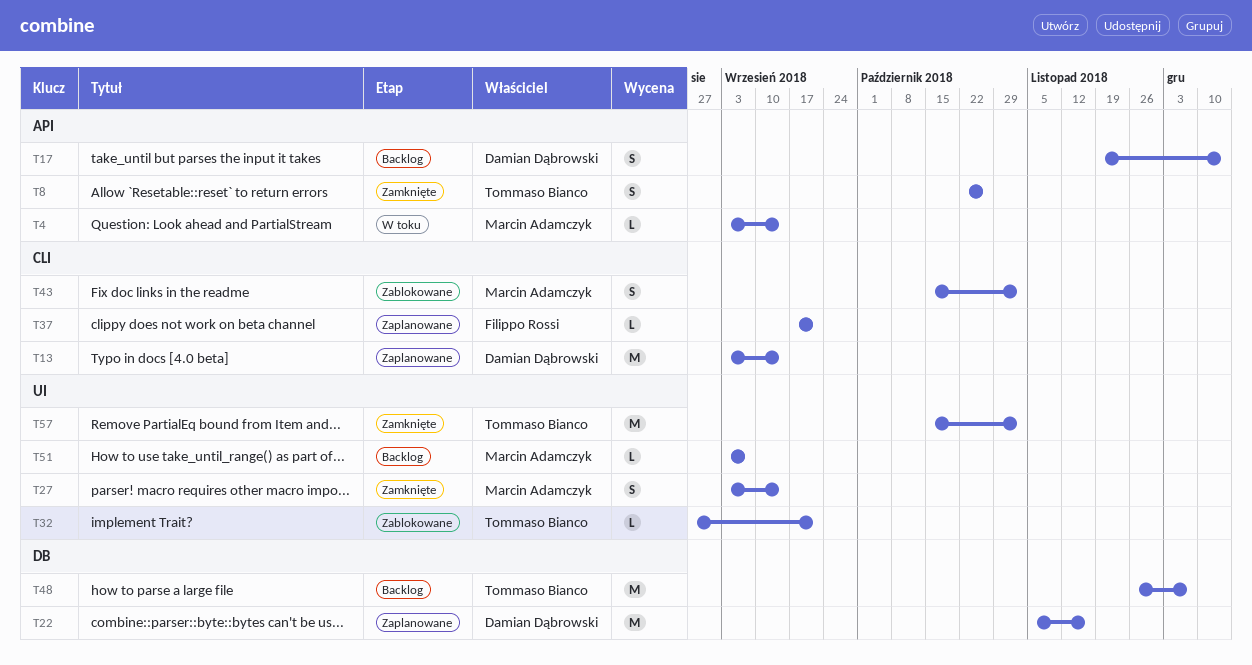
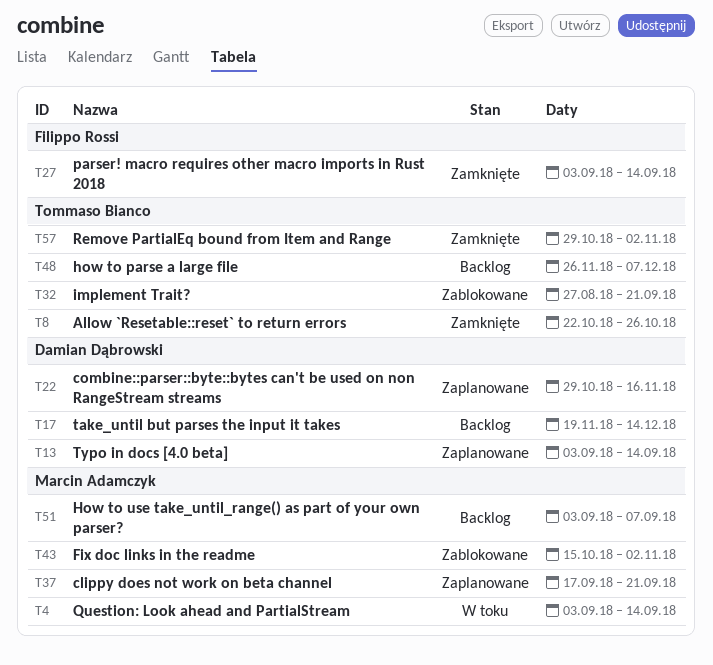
T22, start: Nov 5 -> Oct 29
T27, owner: Marcin Adamczyk -> Filippo Rossi
T37, owner: Filippo Rossi -> Marcin Adamczyk
T57, start: Oct 15 -> Oct 29

